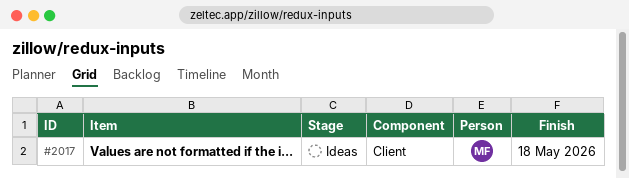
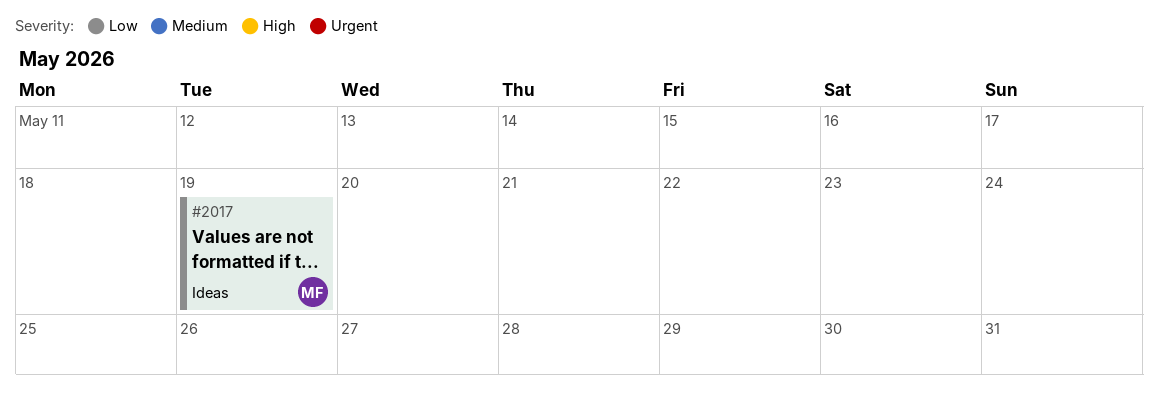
#2017, due: May 18 -> May 19

